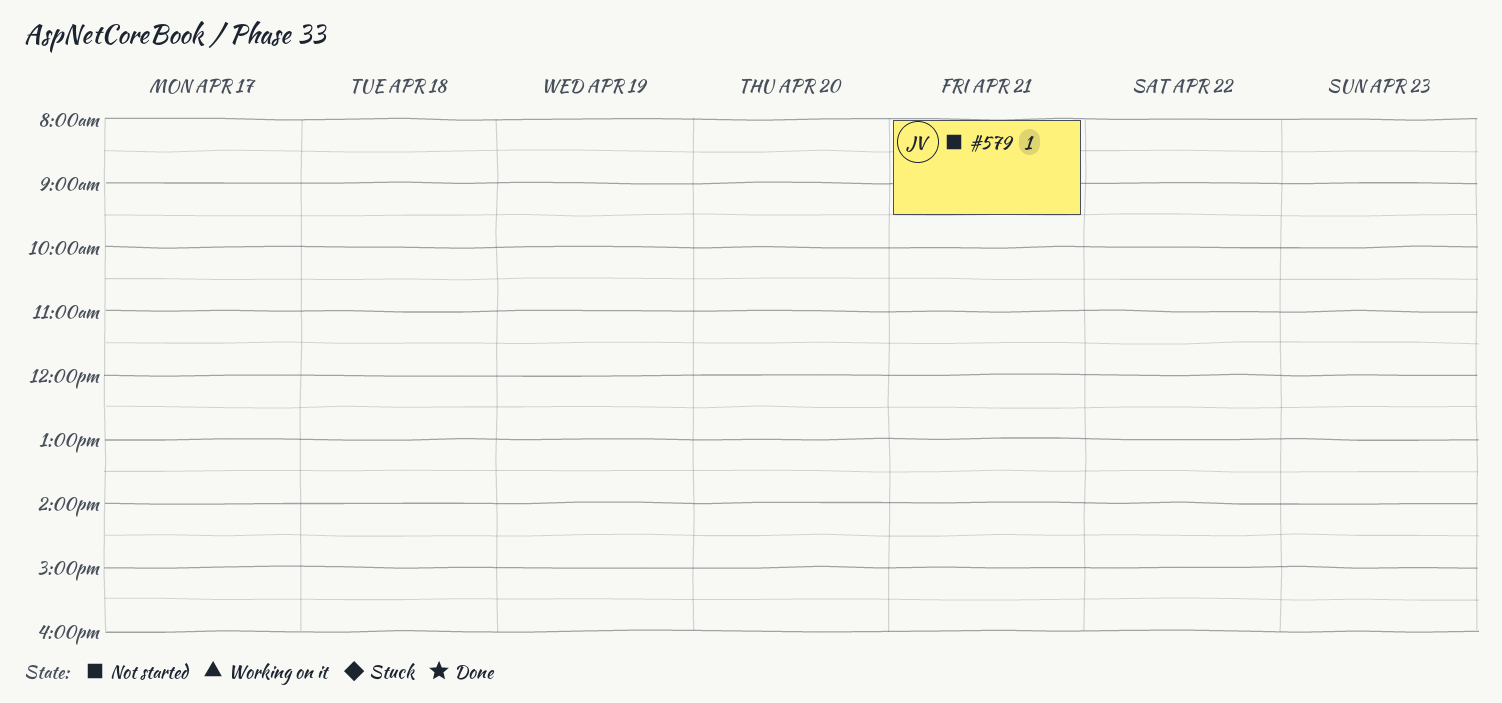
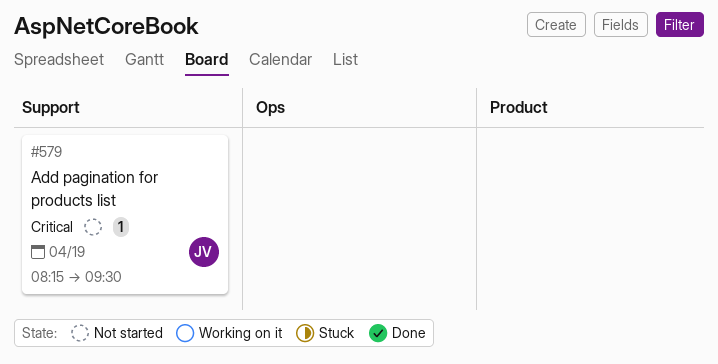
#579, day: Apr 21 -> Apr 19
#579, begins: 08:00 -> 08:15

